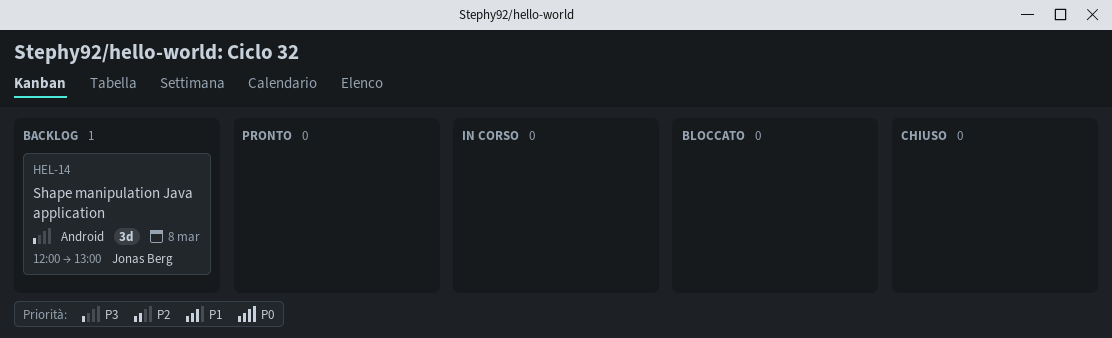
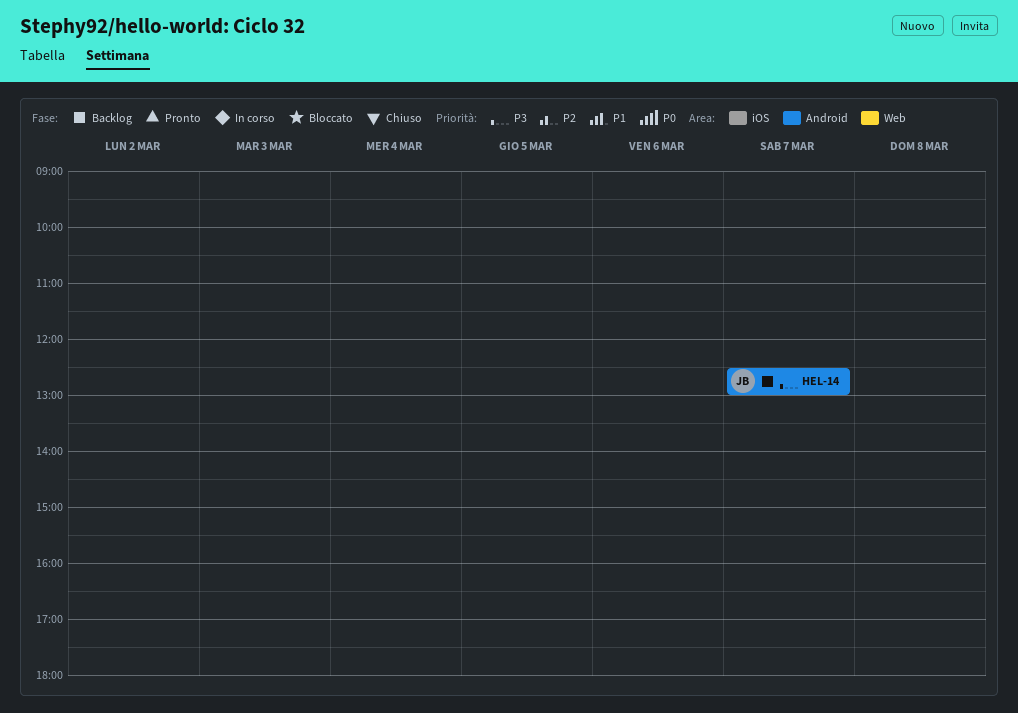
HEL-14, day: Mar 8 -> Mar 7
HEL-14, begins: 12:00 -> 12:30

